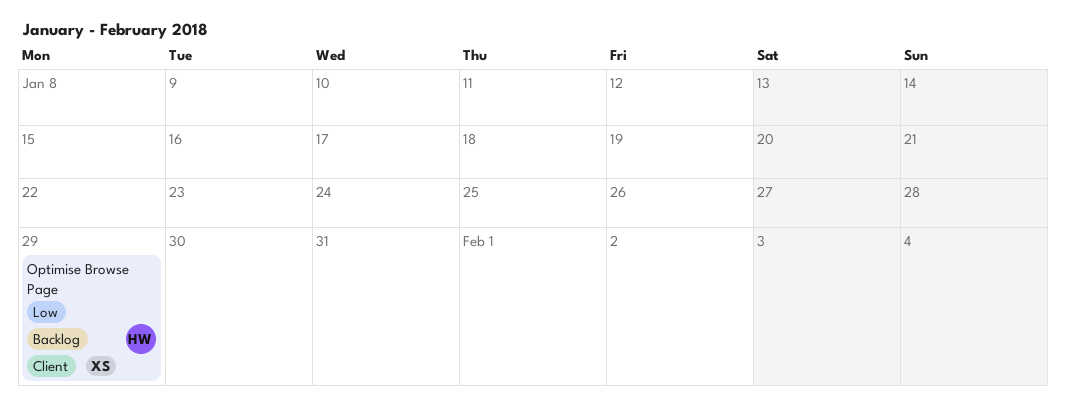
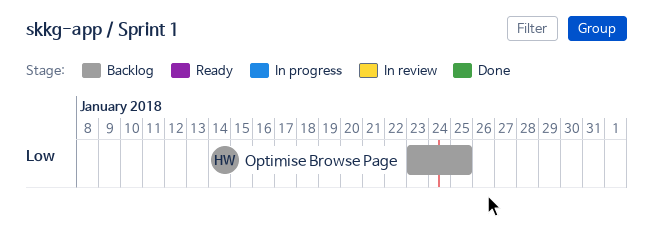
Optimise Browse Page, due: Jan 29 -> Jan 25

